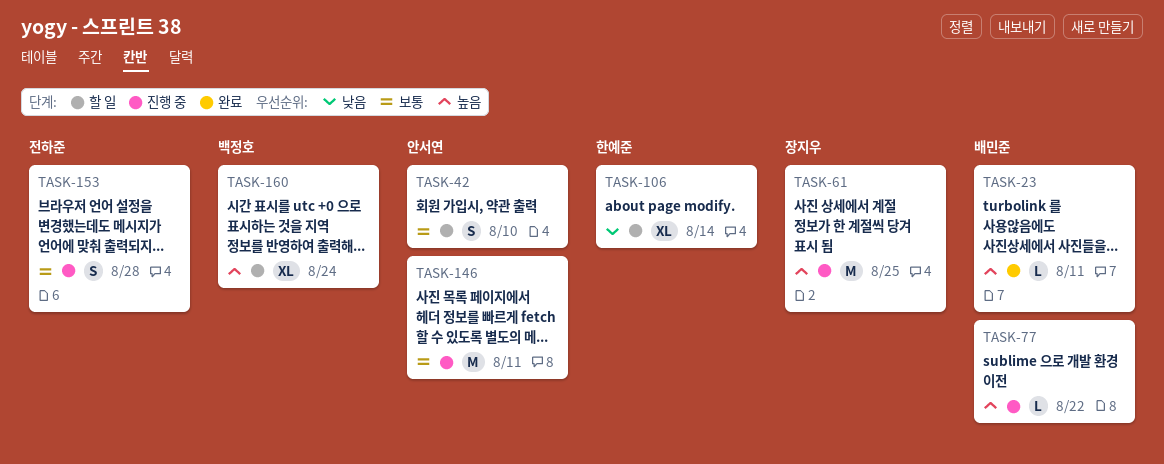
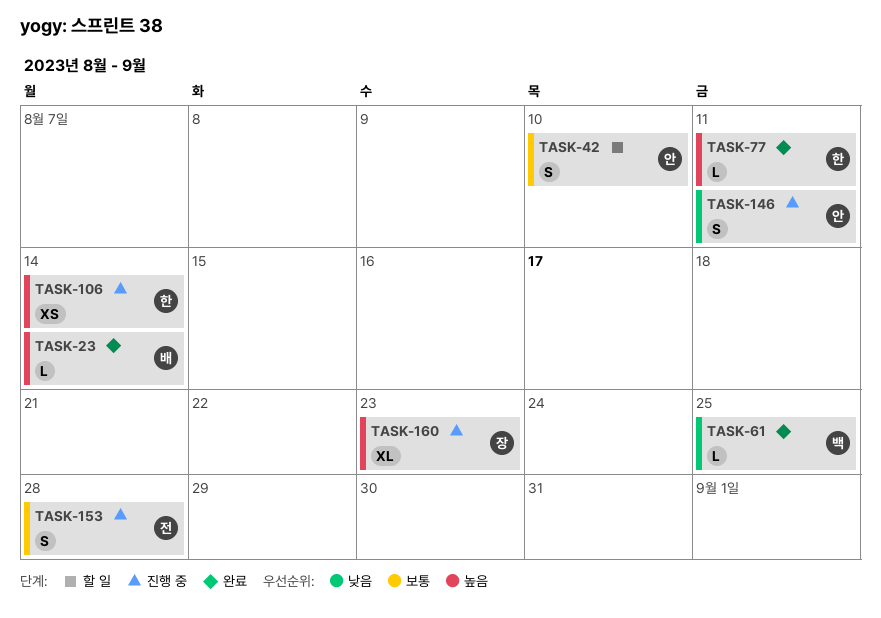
TASK-23, due: Aug 11 -> Aug 14
TASK-61, status: 진행 중 -> 완료
TASK-61, owner: 장지우 -> 백정호
TASK-61, priority: 높음 -> 낮음
TASK-61, estimate: M -> L
TASK-77, status: 진행 중 -> 완료
TASK-77, owner: 배민준 -> 한예준
TASK-77, due: Aug 22 -> Aug 11
TASK-106, status: 할 일 -> 진행 중
TASK-106, priority: 낮음 -> 높음
TASK-106, estimate: XL -> XS
TASK-146, priority: 보통 -> 낮음
TASK-146, estimate: M -> S
TASK-160, status: 할 일 -> 진행 중
TASK-160, owner: 백정호 -> 장지우
TASK-160, due: Aug 24 -> Aug 23

